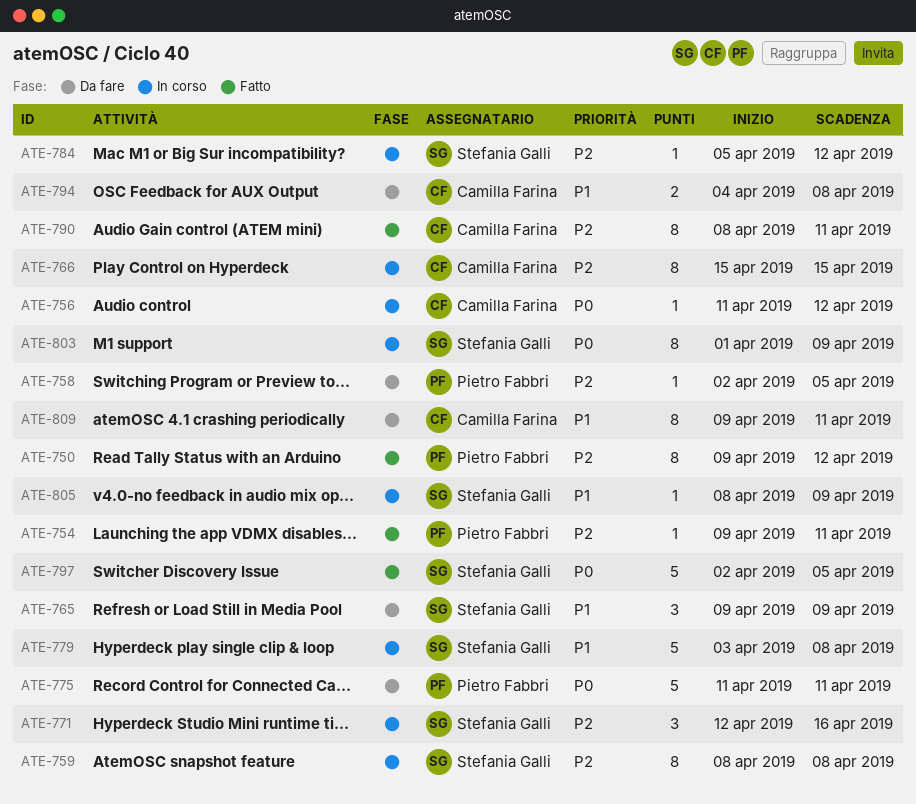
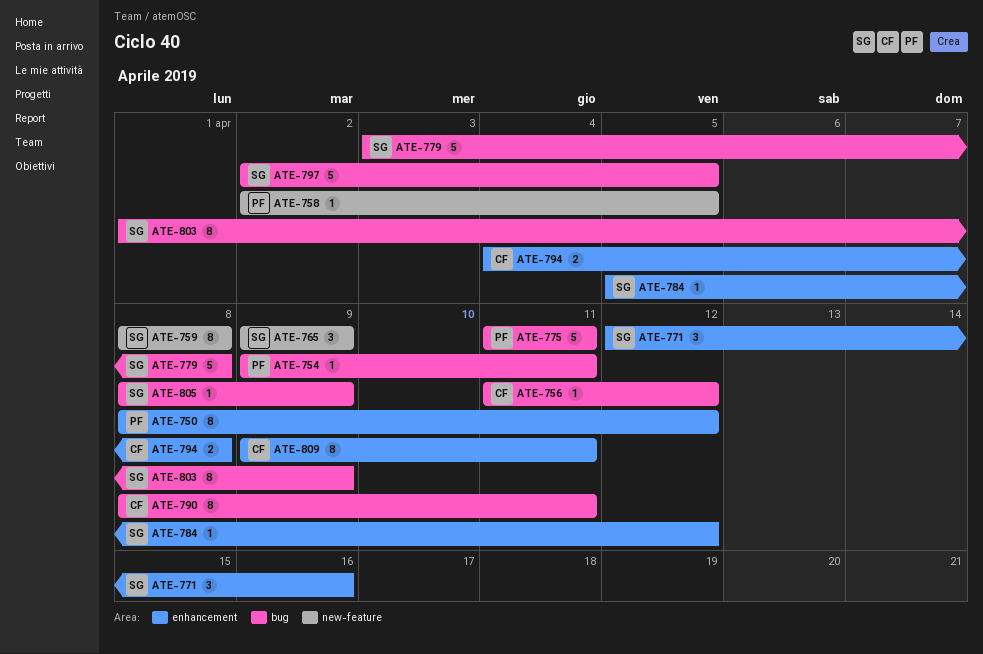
ATE-750, start: Apr 9 -> Apr 8
ATE-766: present -> none

